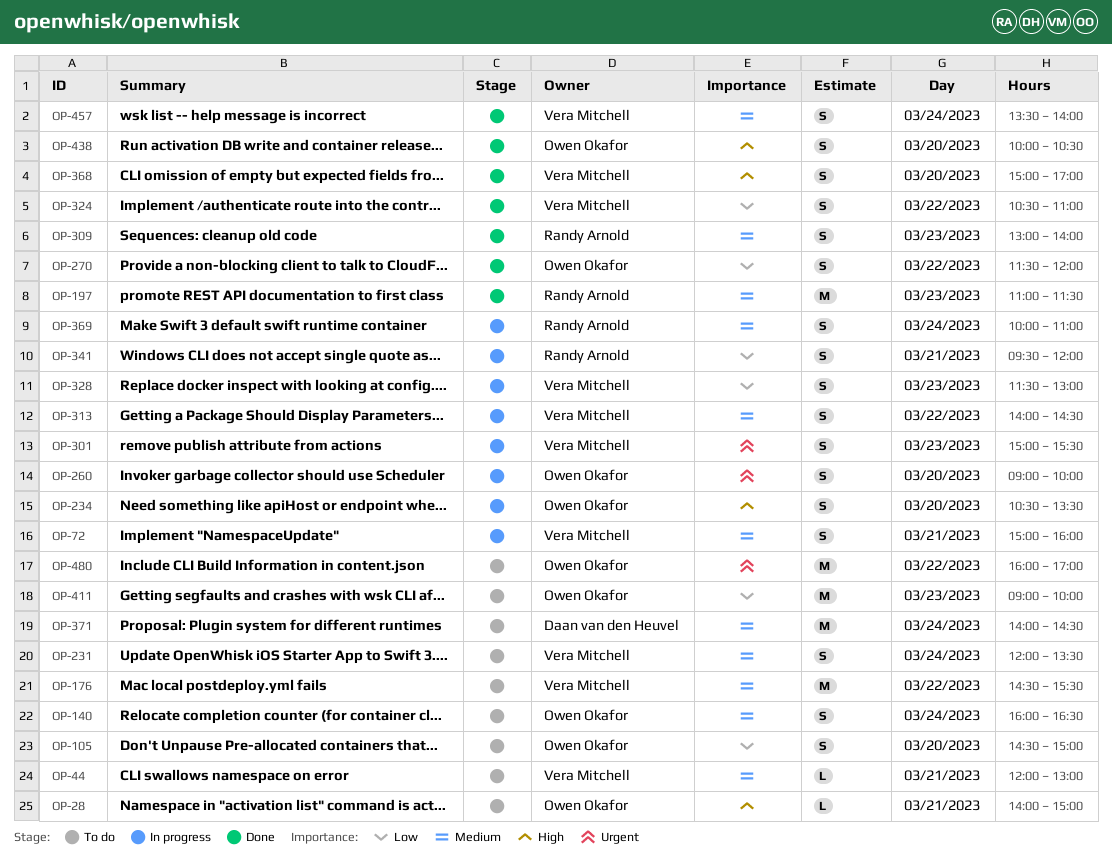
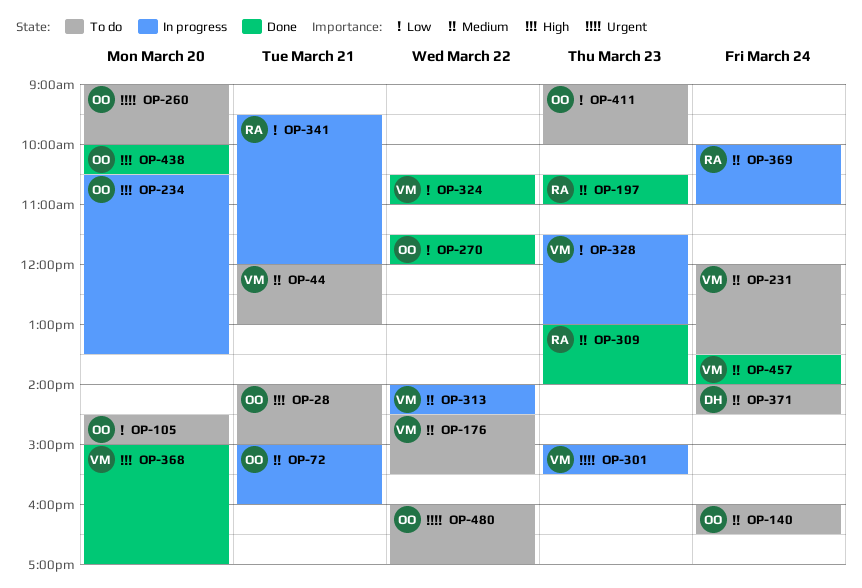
OP-72, owner: Vera Mitchell -> Owen Okafor
OP-197, begins: 11:00 -> 10:30
OP-197, ends: 11:30 -> 11:00
OP-260, status: In progress -> To do

